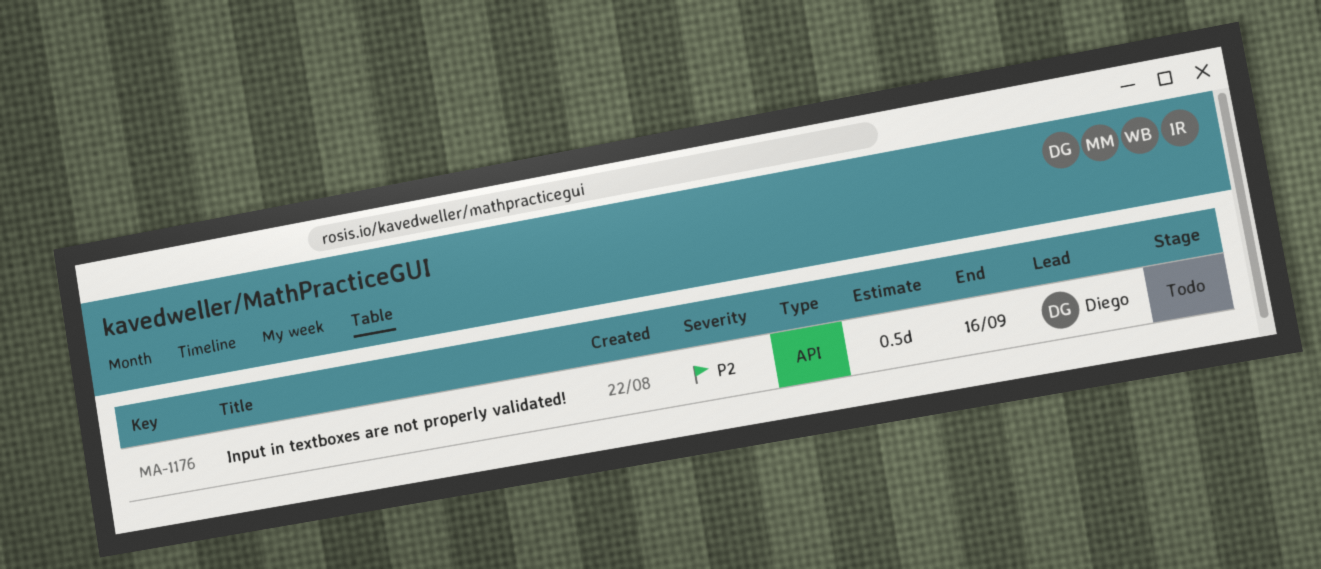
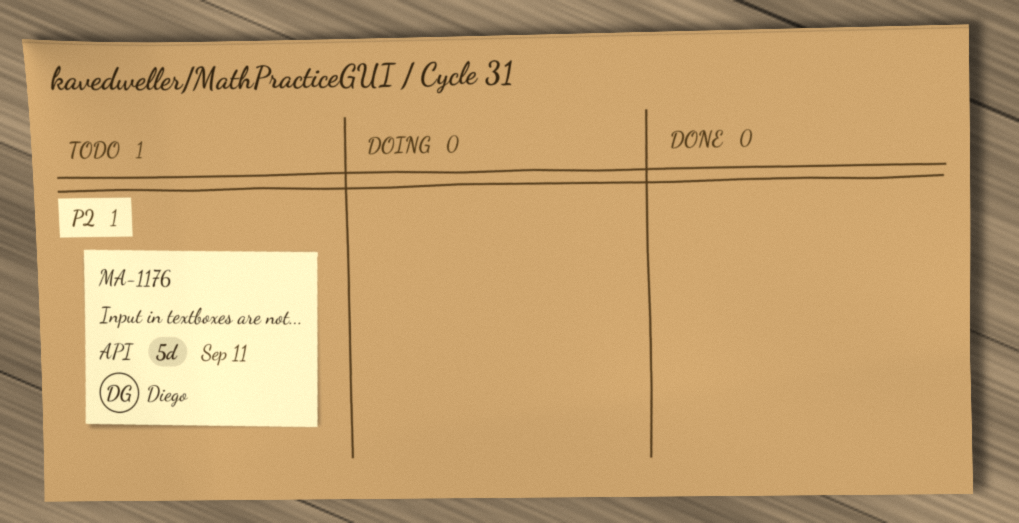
MA-1176, estimate: 0.5d -> 5d
MA-1176, due: Sep 16 -> Sep 11

